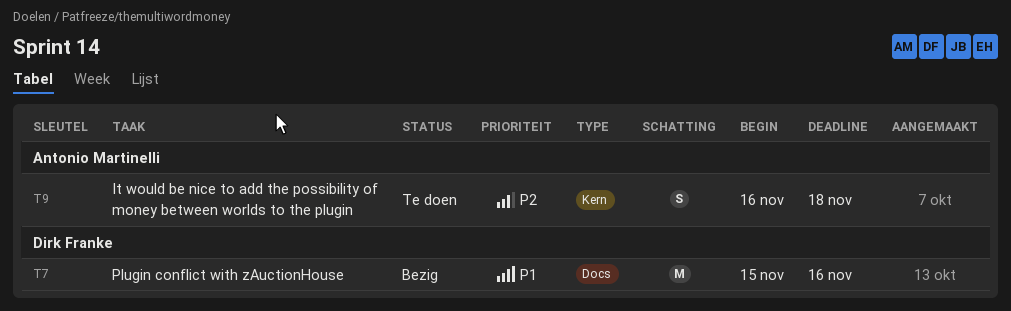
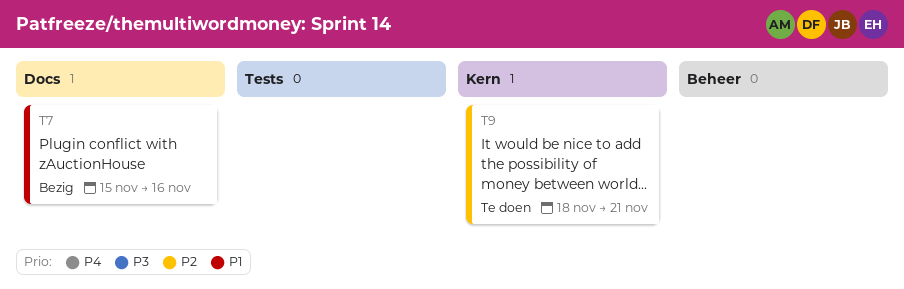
T9, start: Nov 16 -> Nov 18
T9, due: Nov 18 -> Nov 21

